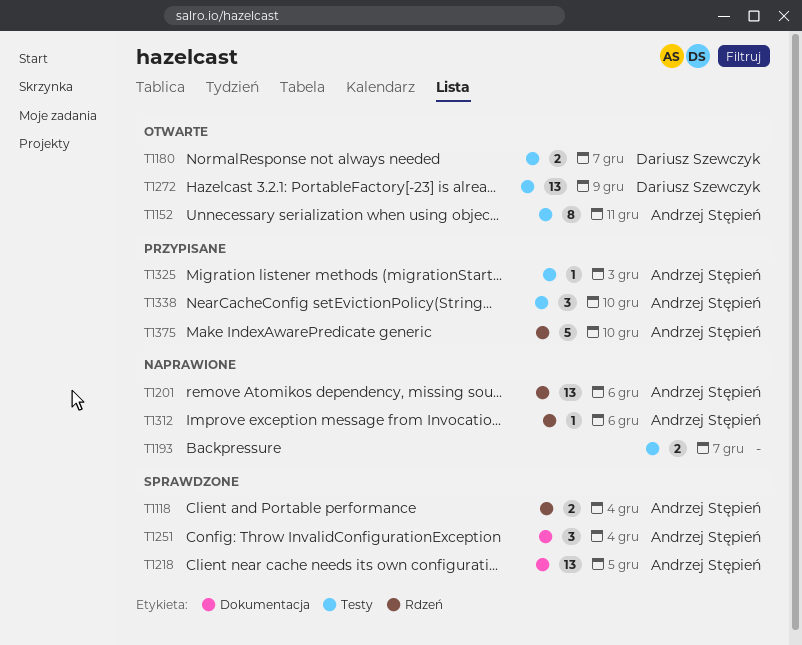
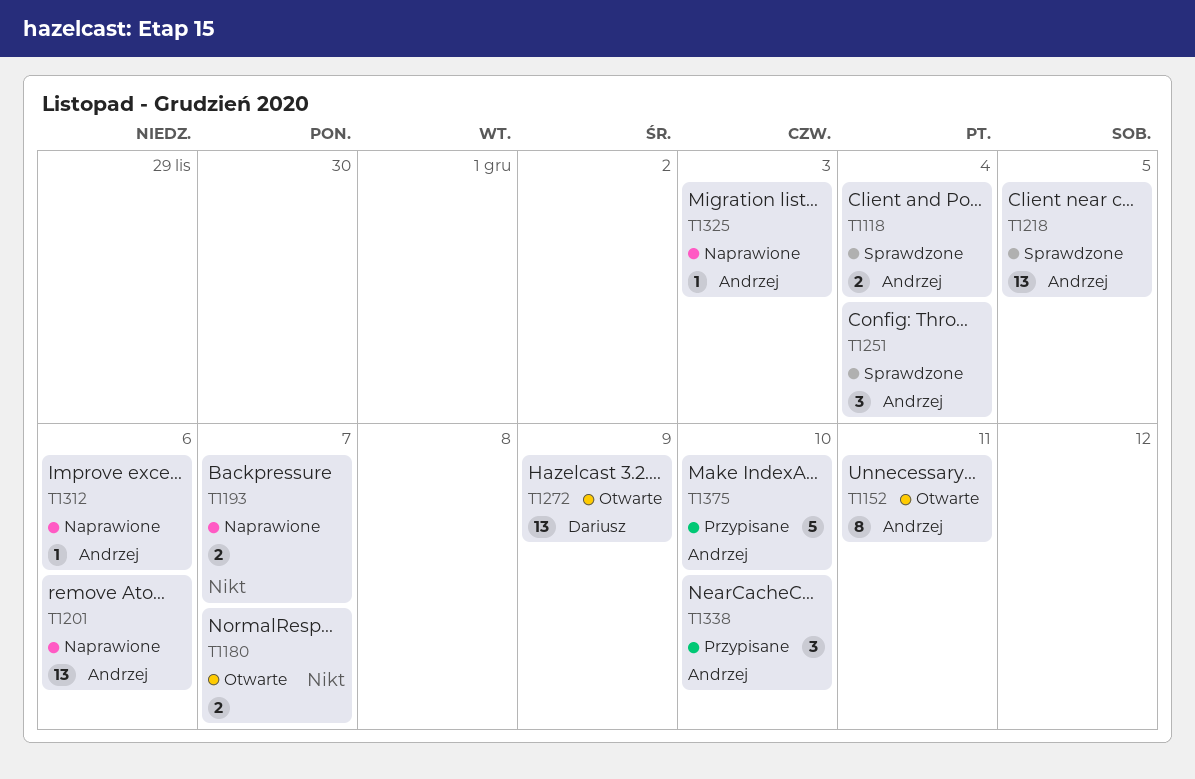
T1180, owner: Dariusz Szewczyk -> none
T1325, status: Przypisane -> Naprawione

